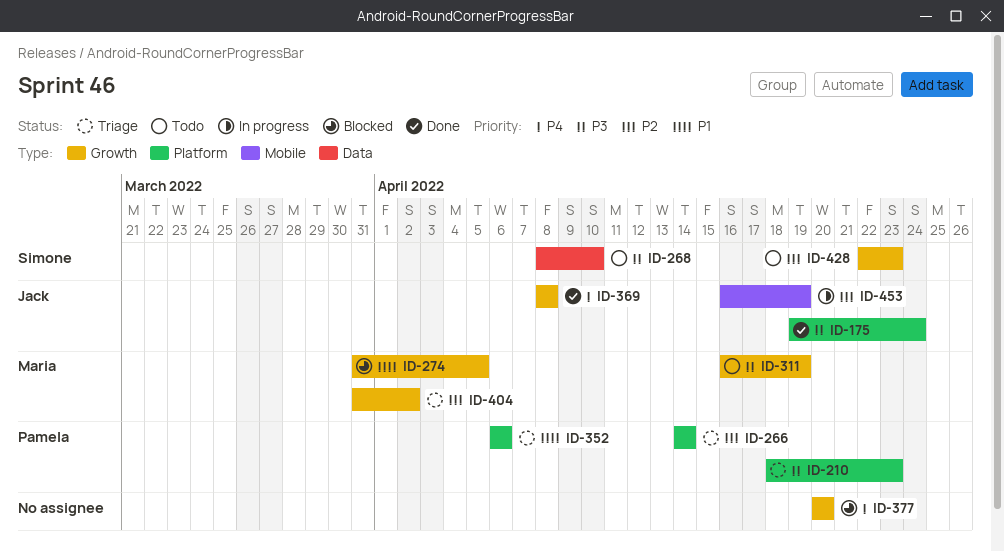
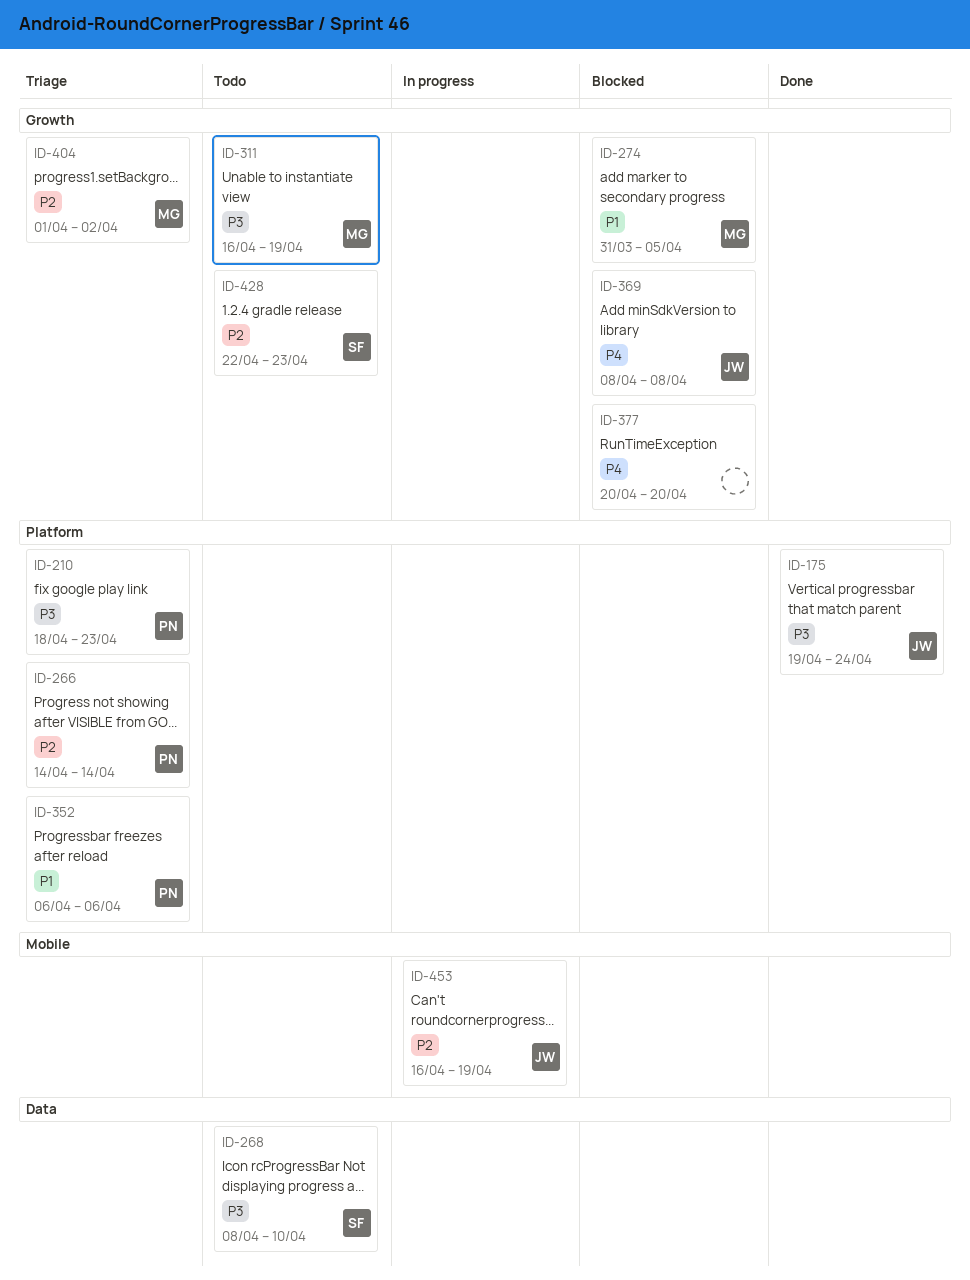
ID-369, status: Done -> Blocked
ID-404, start: Mar 31 -> Apr 1

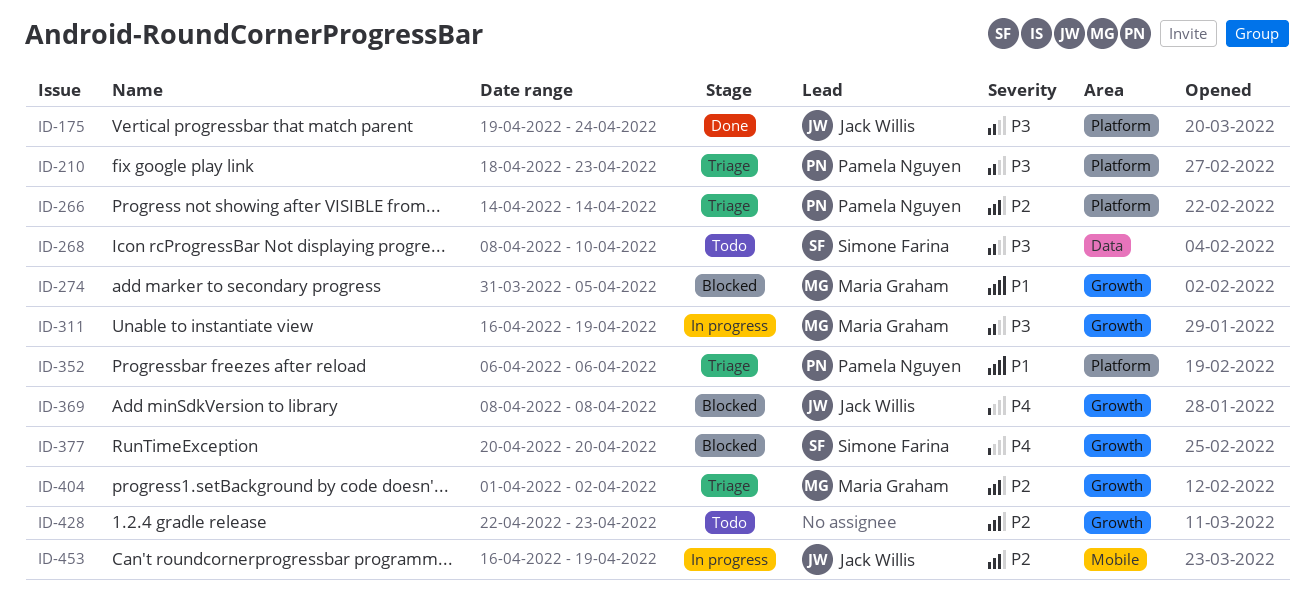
ID-311, status: Todo -> In progress
ID-377, owner: none -> Simone Farina
ID-428, owner: Simone Farina -> none

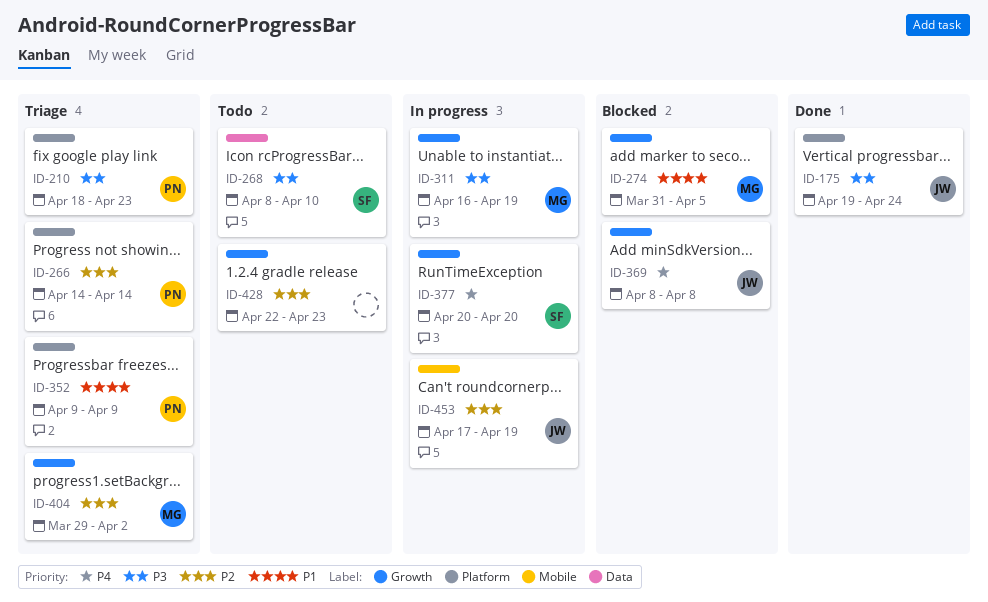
ID-352, start: Apr 6 -> Apr 9
ID-352, due: Apr 6 -> Apr 9
ID-377, status: Blocked -> In progress
ID-404, start: Apr 1 -> Mar 29
ID-453, start: Apr 16 -> Apr 17

